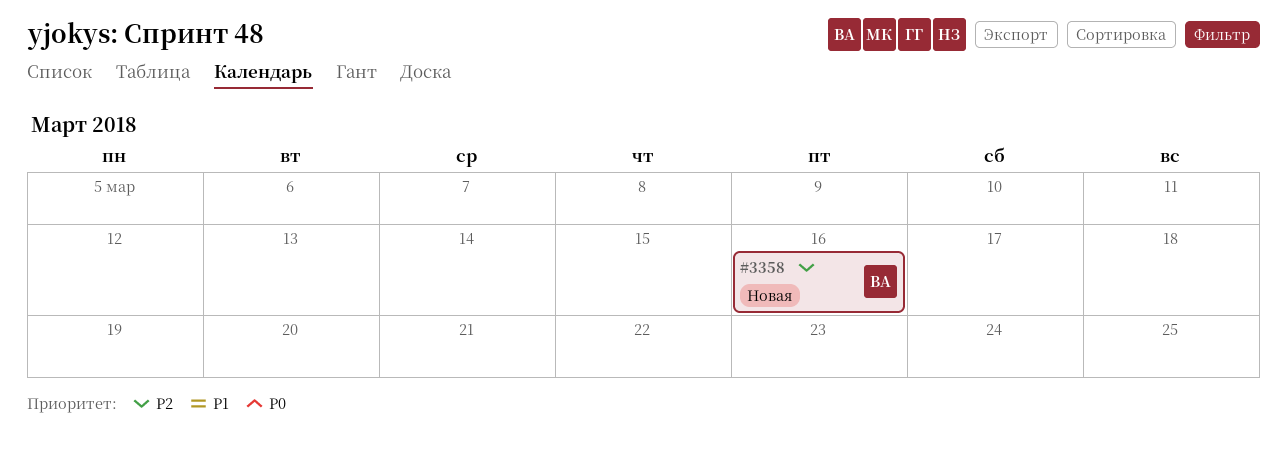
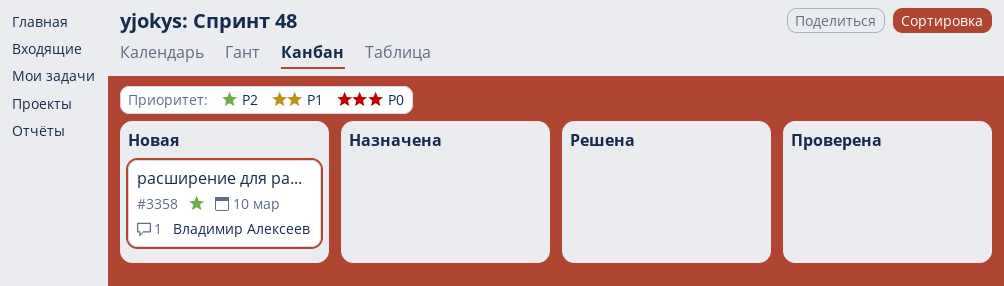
#3358, due: Mar 16 -> Mar 10

